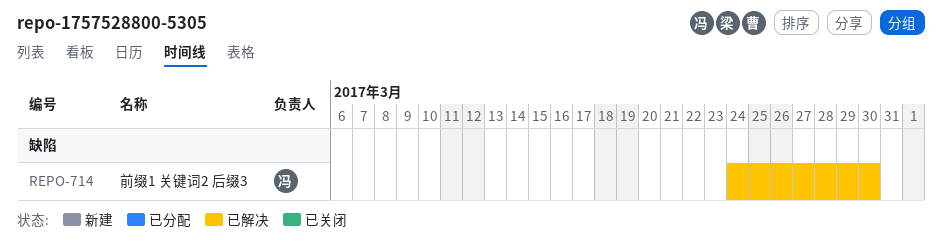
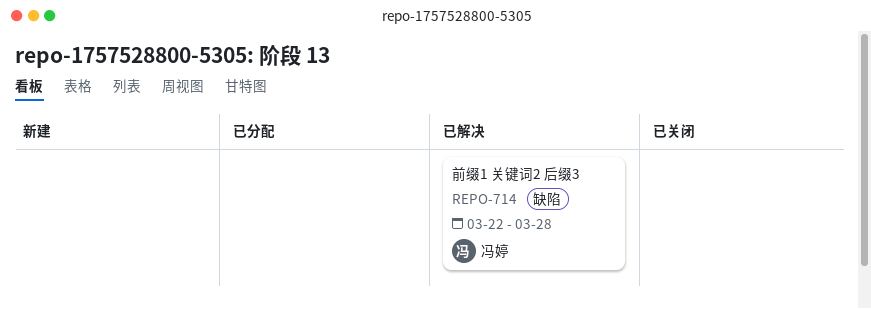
REPO-714, start: Mar 24 -> Mar 22
REPO-714, due: Mar 30 -> Mar 28

